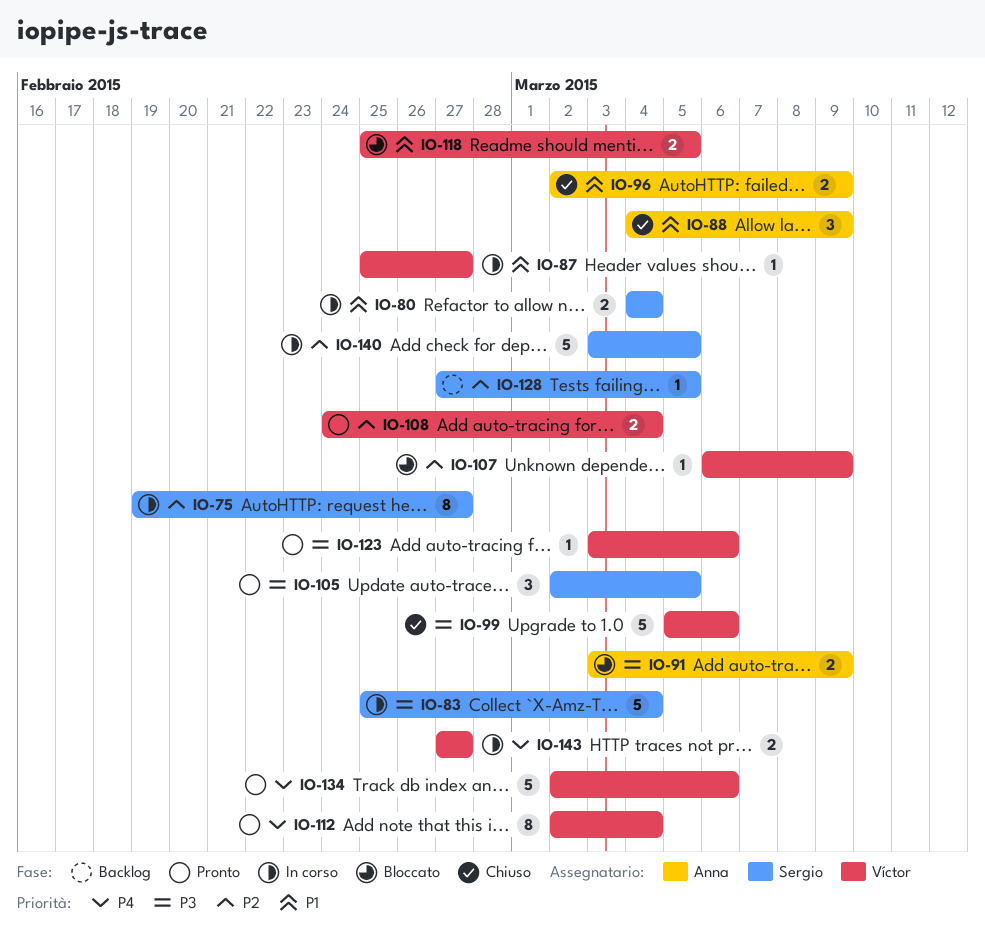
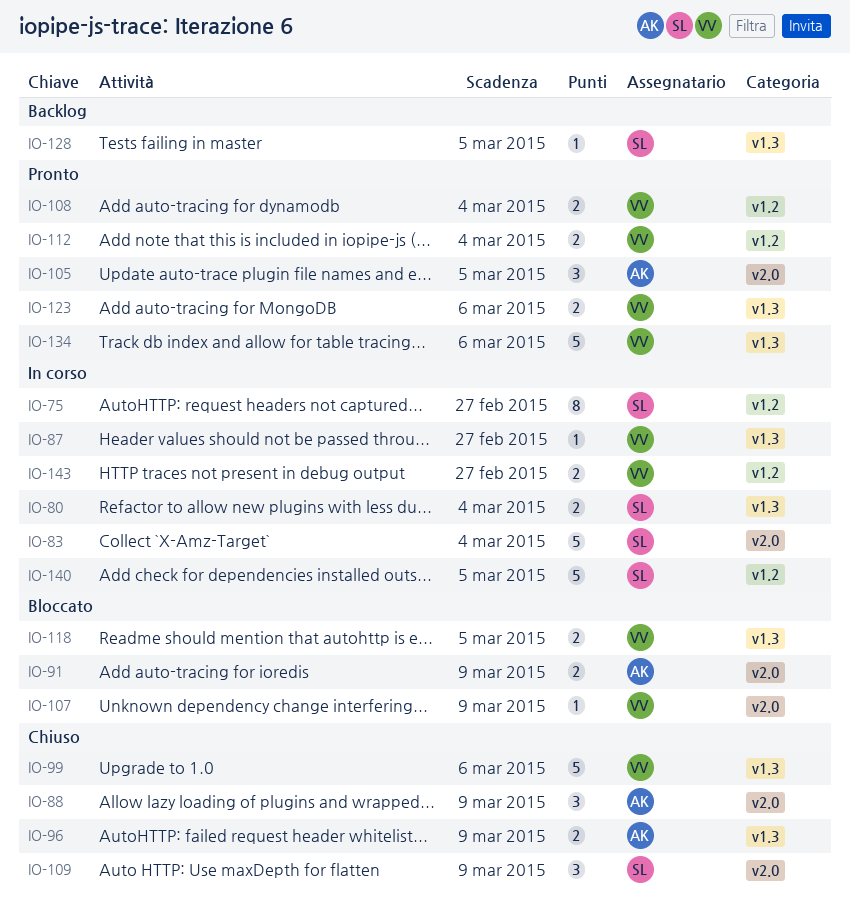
IO-105, owner: Sergio -> Anna
IO-109: none -> present
IO-112, estimate: 8 -> 2
IO-123, estimate: 1 -> 2

